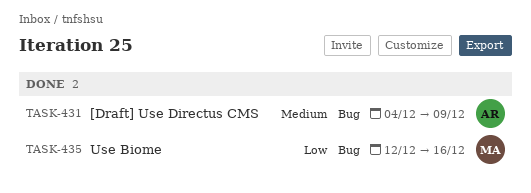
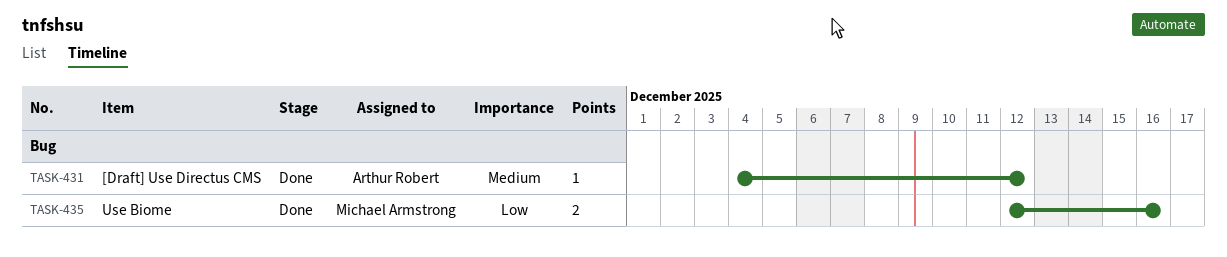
TASK-431, due: Dec 9 -> Dec 12

